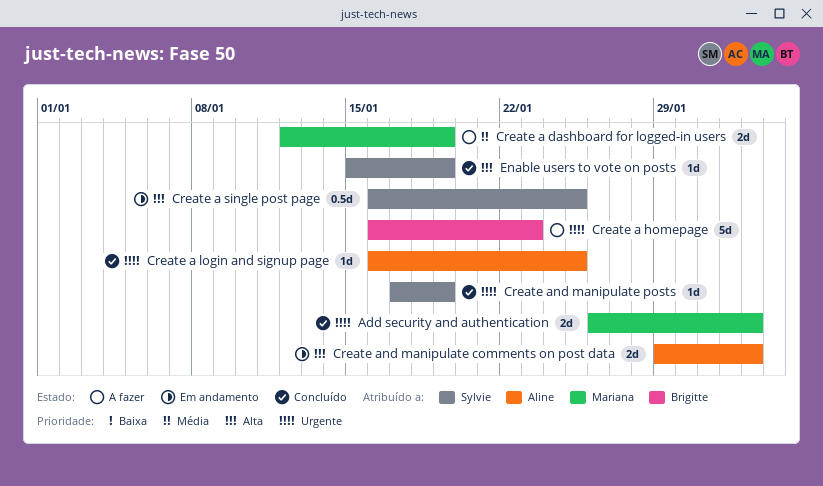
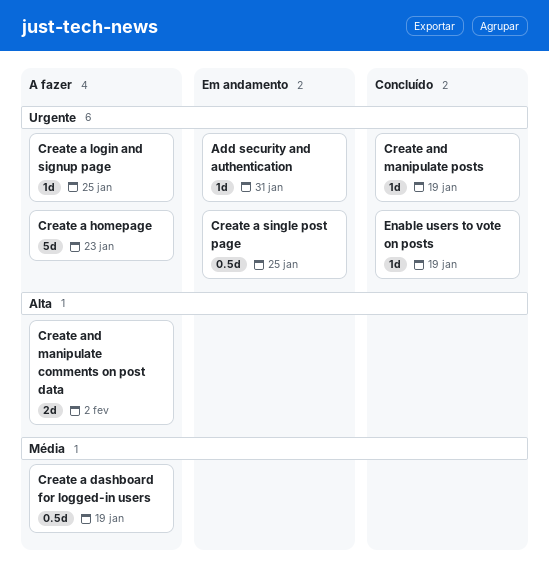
Add security and authentication, status: Concluído -> Em andamento
Add security and authentication, estimate: 2d -> 1d
Add security and authentication, due: Feb 2 -> Jan 31
Create a dashboard for logged-in users, estimate: 2d -> 0.5d
Create a login and signup page, status: Concluído -> A fazer
Create a single post page, priority: Alta -> Urgente
Create and manipulate comments on post data, status: Em andamento -> A fazer
Enable users to vote on posts, priority: Alta -> Urgente

